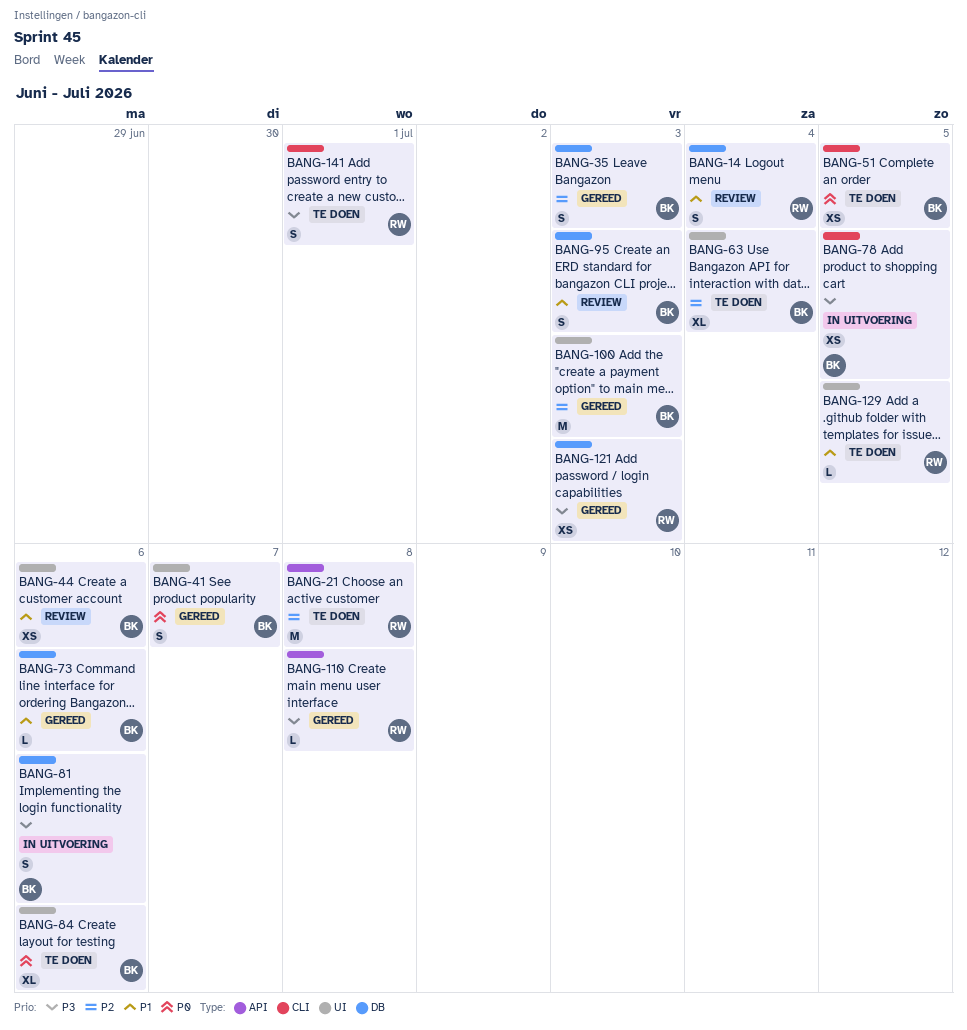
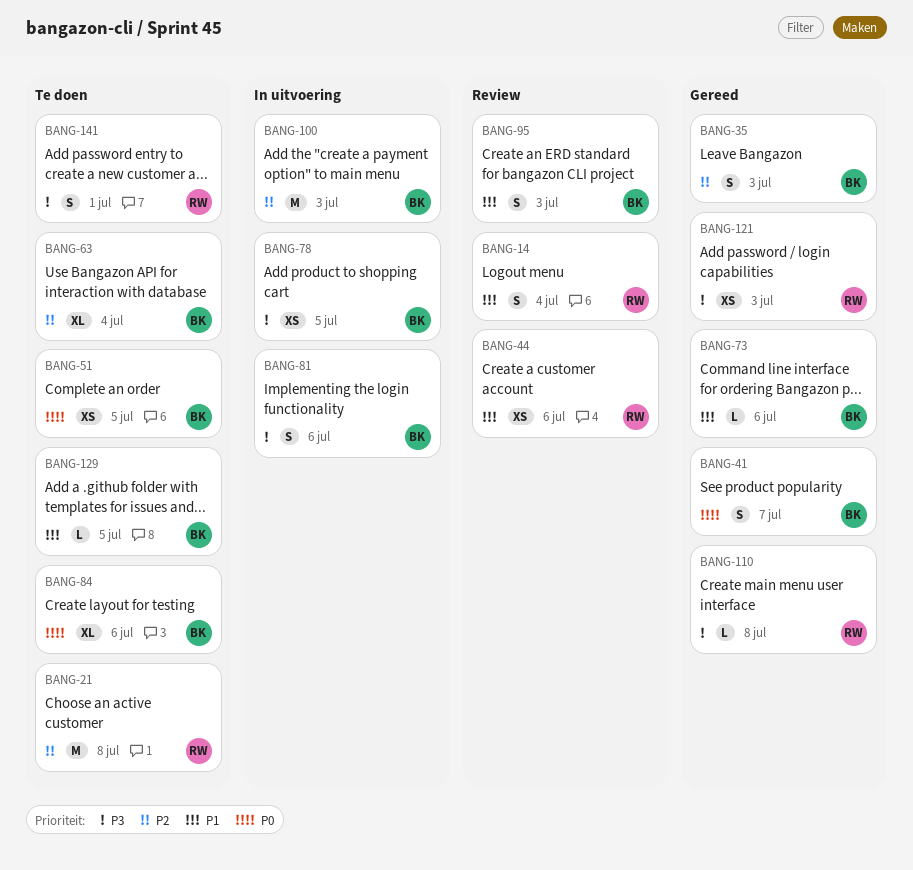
BANG-44, owner: BK -> RW
BANG-100, status: Gereed -> In uitvoering
BANG-129, owner: RW -> BK

